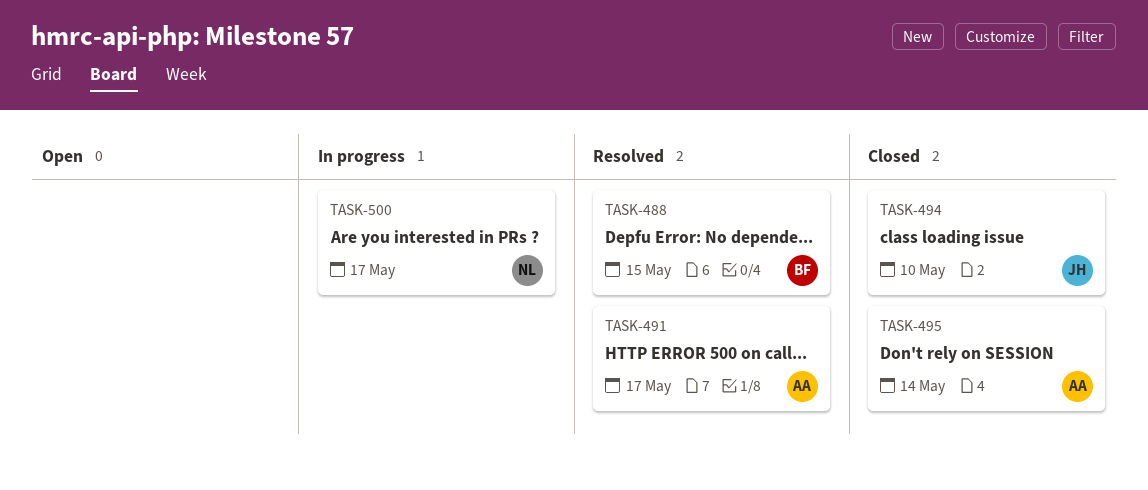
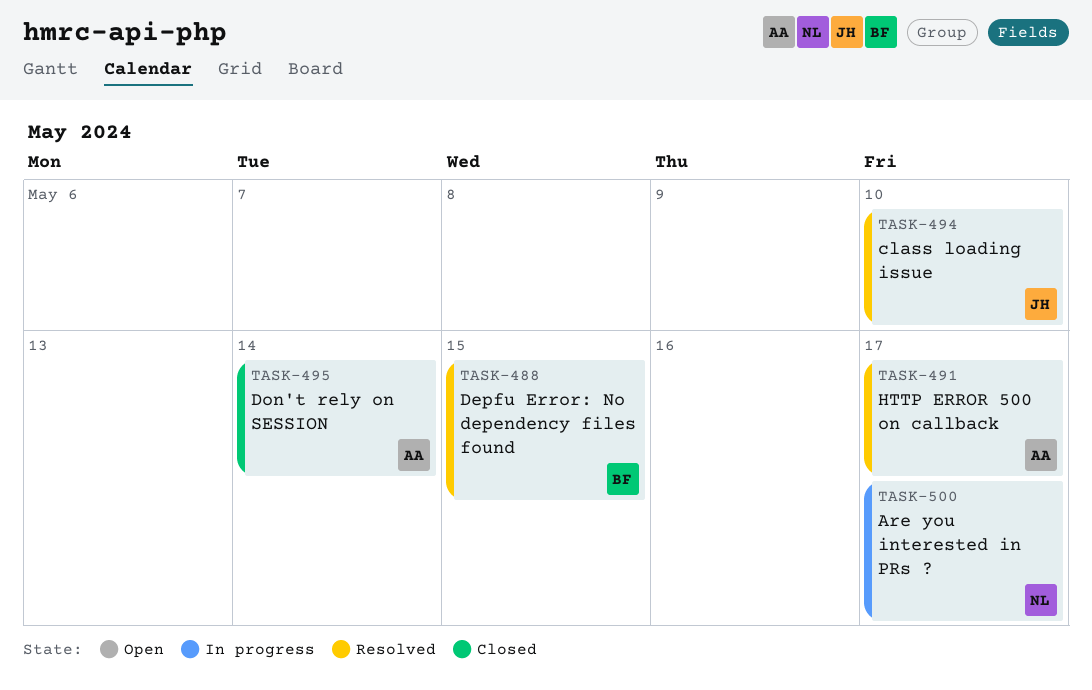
TASK-494, status: Closed -> Resolved

